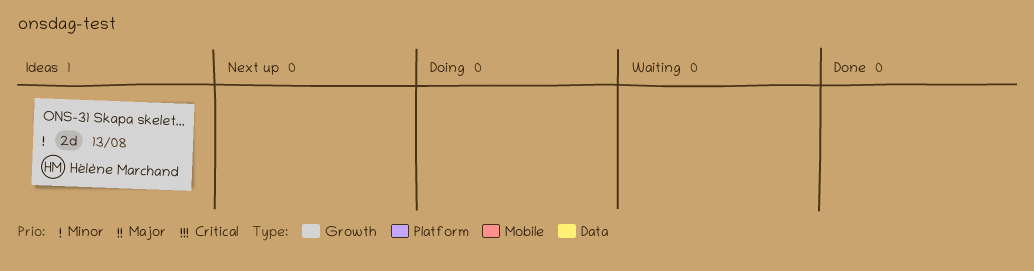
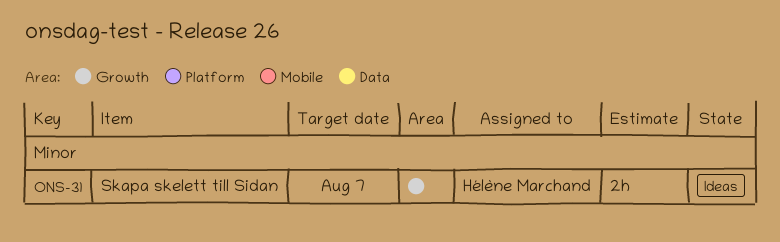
ONS-31, estimate: 2d -> 2h
ONS-31, due: Aug 13 -> Aug 7

